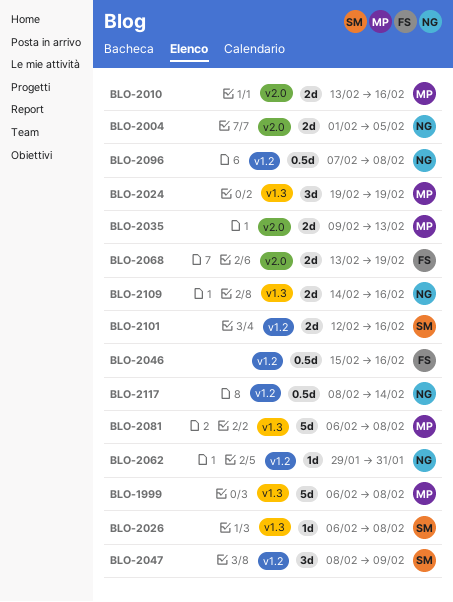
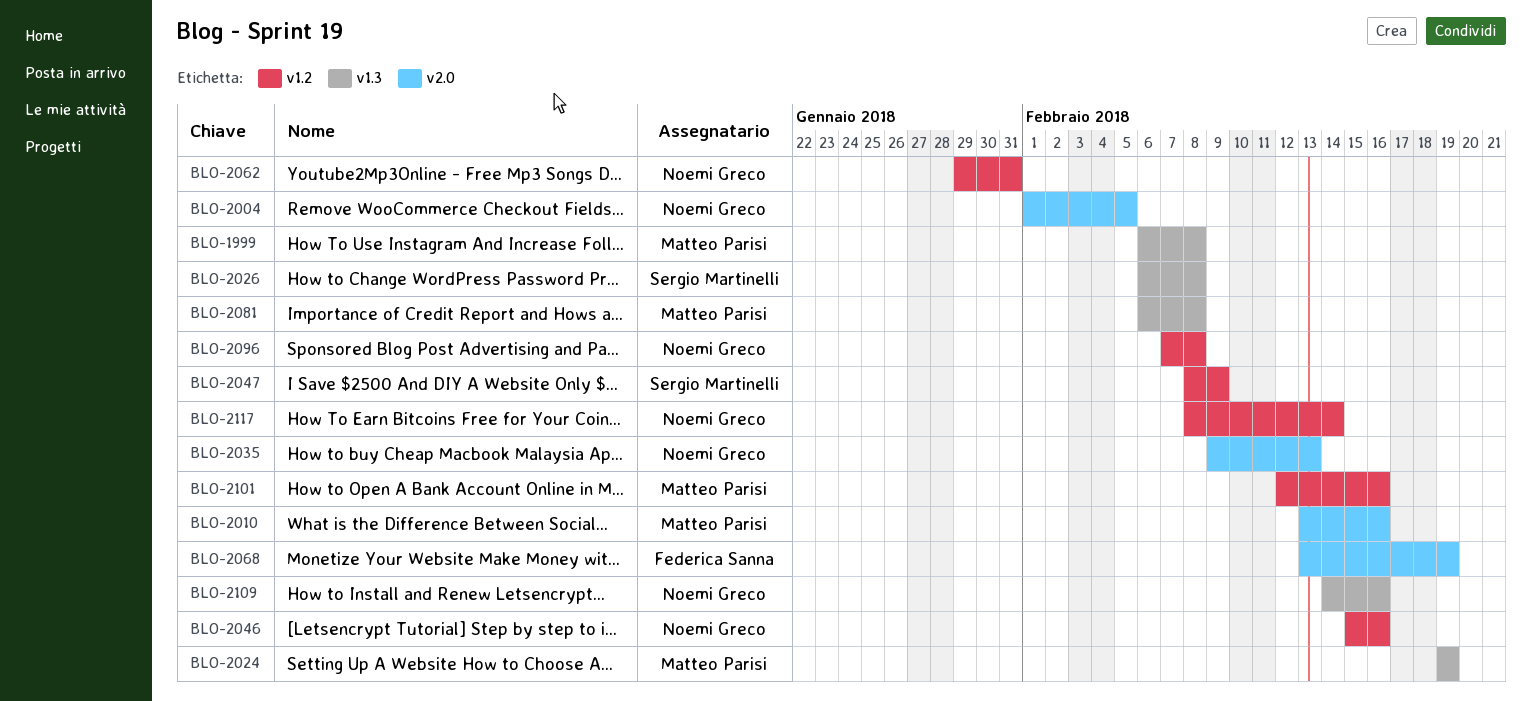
BLO-2035, owner: Matteo Parisi -> Noemi Greco
BLO-2046, owner: Federica Sanna -> Noemi Greco
BLO-2101, owner: Sergio Martinelli -> Matteo Parisi

